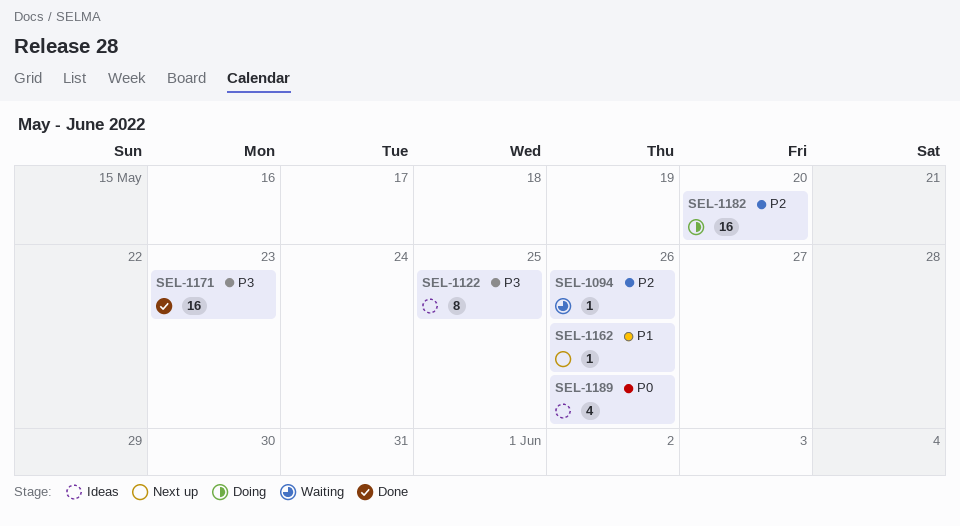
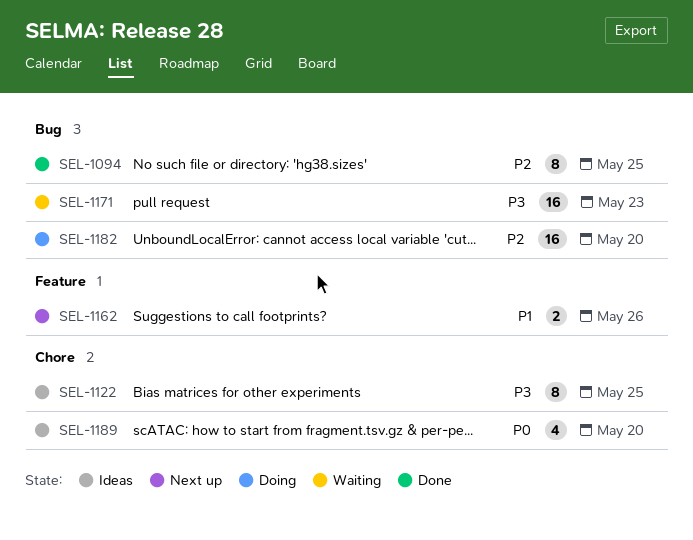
SEL-1094, status: Waiting -> Done
SEL-1094, estimate: 1 -> 8
SEL-1094, due: May 26 -> May 25
SEL-1162, estimate: 1 -> 2
SEL-1171, status: Done -> Waiting
SEL-1189, due: May 26 -> May 20

